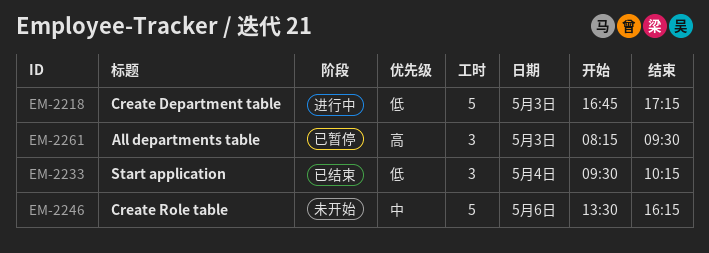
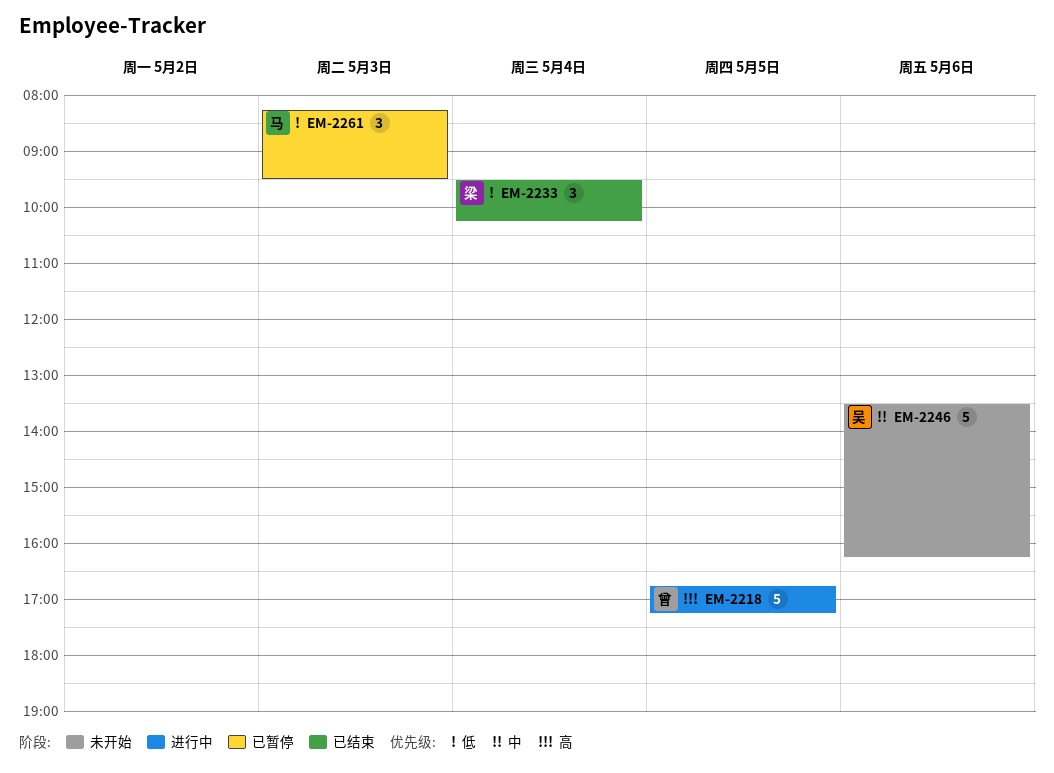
EM-2218, priority: 低 -> 高
EM-2218, day: May 3 -> May 5
EM-2261, priority: 高 -> 低

